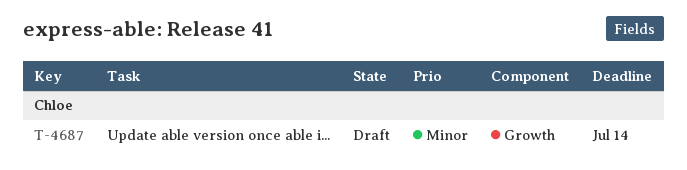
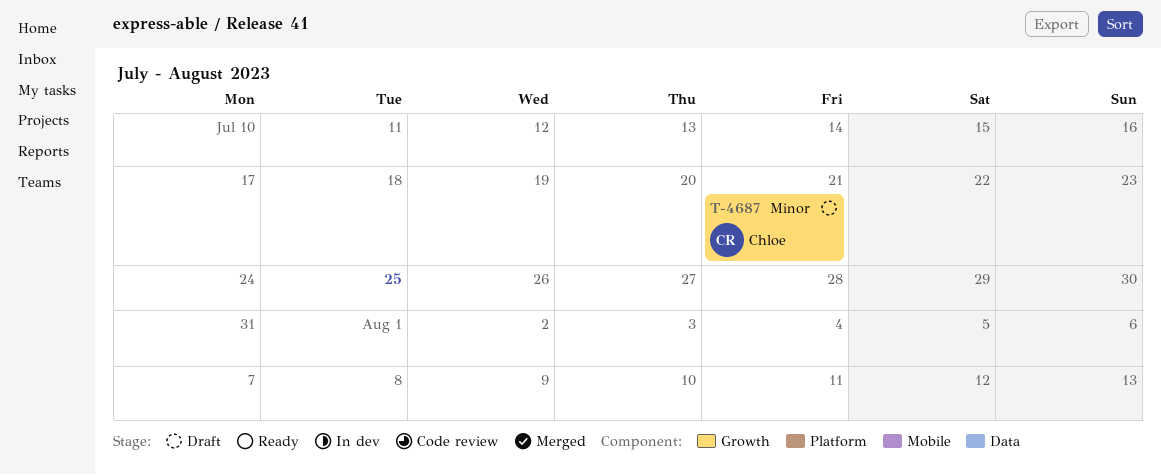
T-4687, due: Jul 14 -> Jul 21

